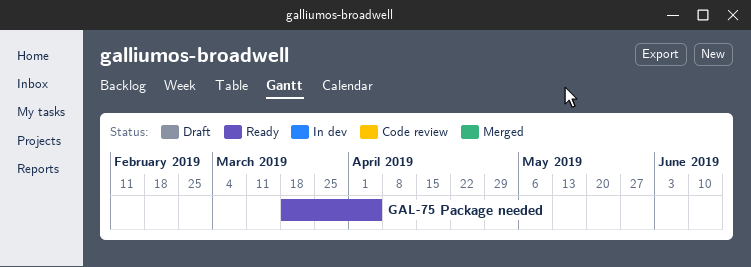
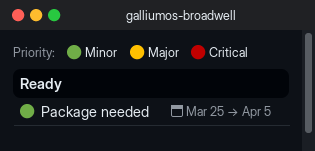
Package needed, start: Mar 18 -> Mar 25

